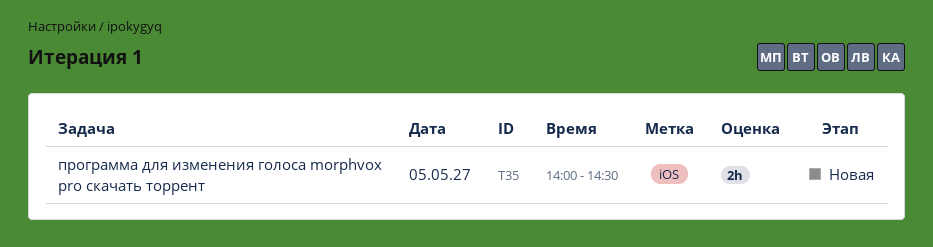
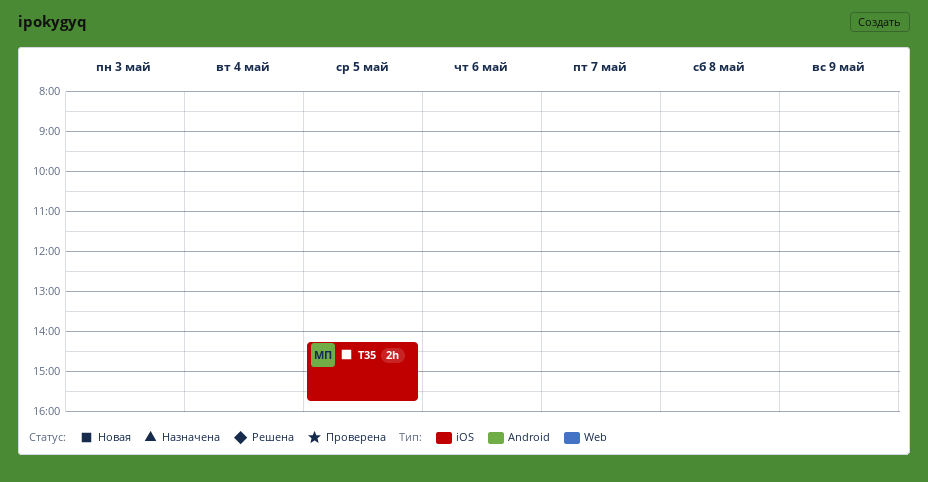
T35, begins: 14:00 -> 14:15
T35, ends: 14:30 -> 15:45

